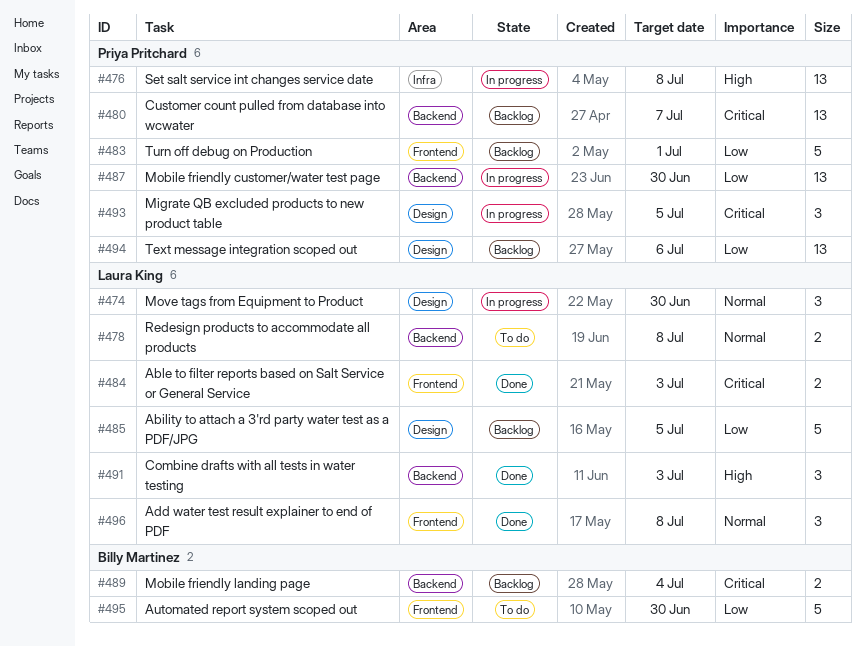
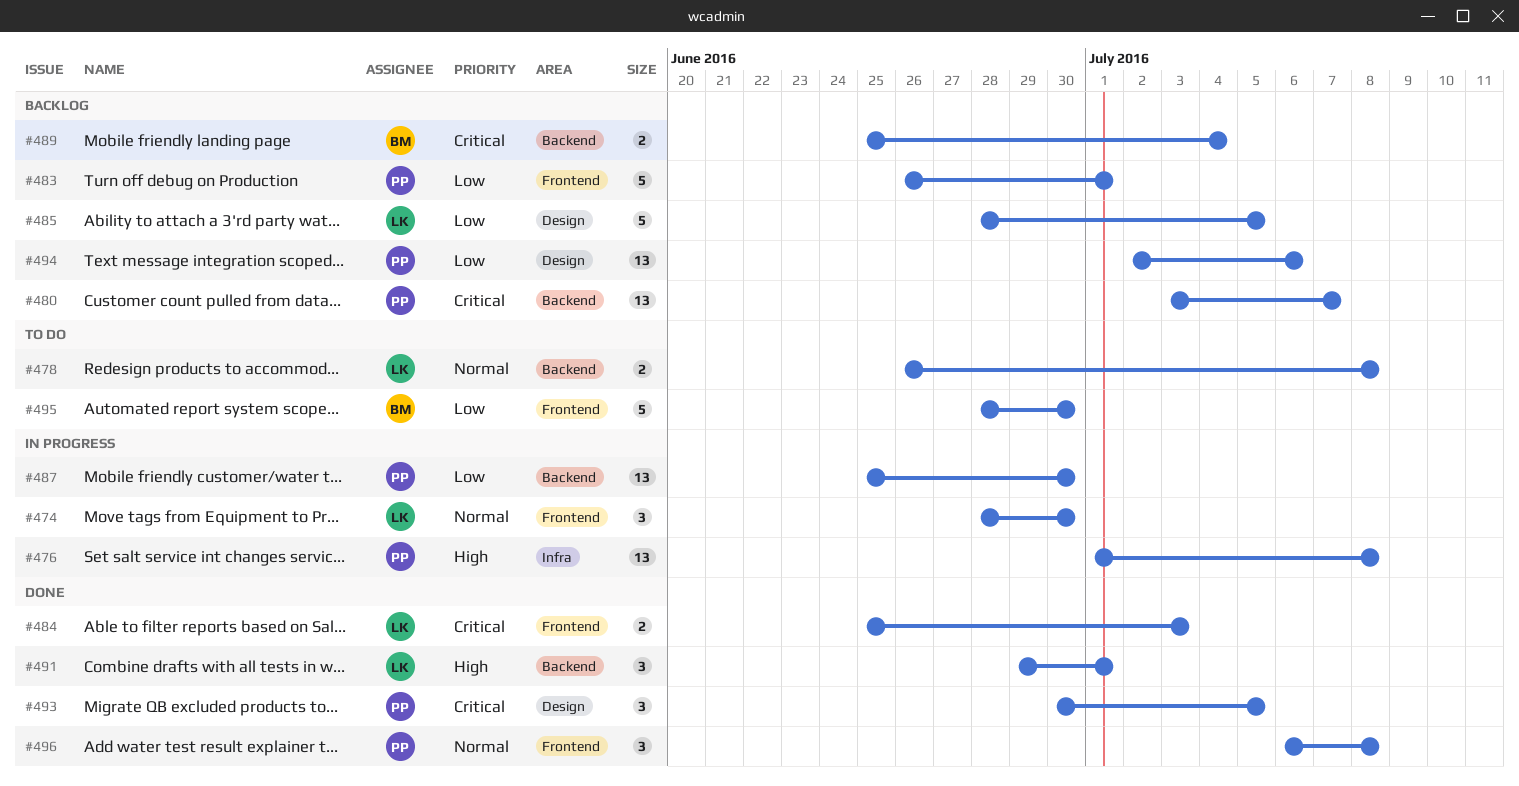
#474, label: Design -> Frontend
#491, due: Jul 3 -> Jul 1
#493, status: In progress -> Done
#496, owner: Laura King -> Priya Pritchard

